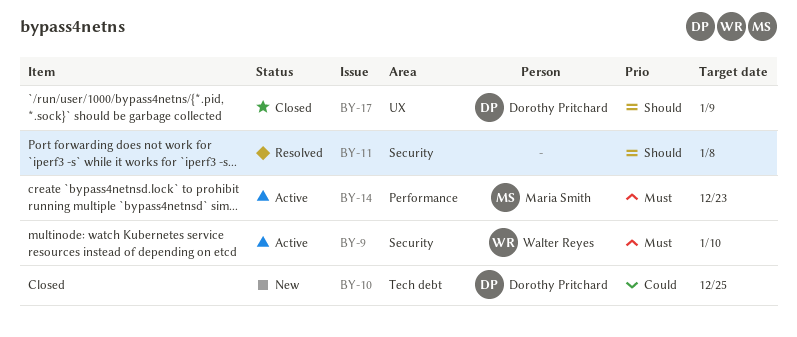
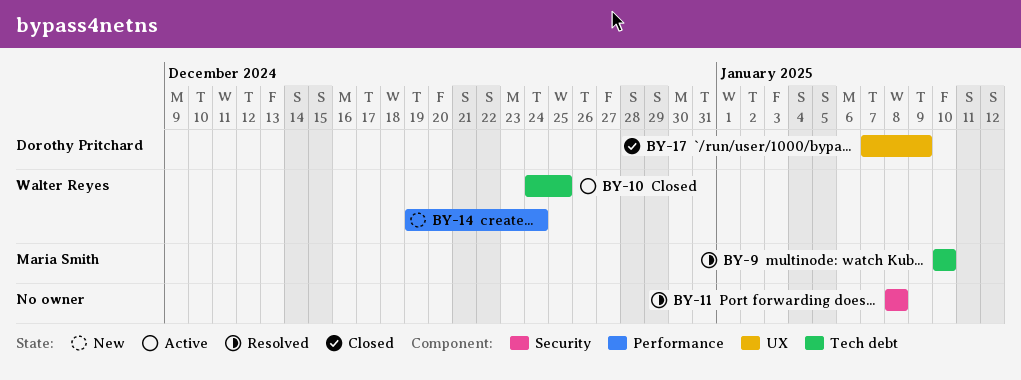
BY-9, status: Active -> Resolved
BY-9, owner: Walter Reyes -> Maria Smith
BY-9, label: Security -> Tech debt
BY-10, status: New -> Active
BY-10, owner: Dorothy Pritchard -> Walter Reyes
BY-14, status: Active -> New
BY-14, owner: Maria Smith -> Walter Reyes
BY-14, due: Dec 23 -> Dec 24

